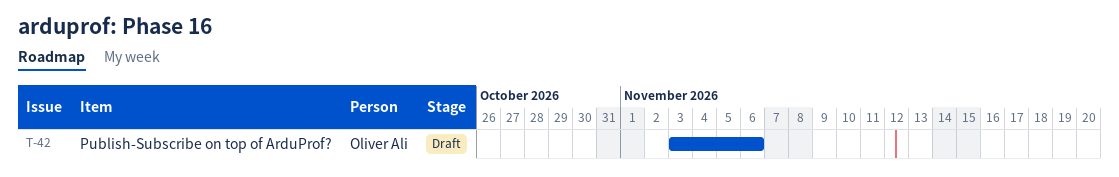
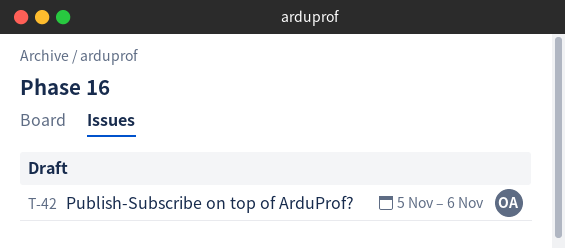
T-42, start: Nov 3 -> Nov 5

